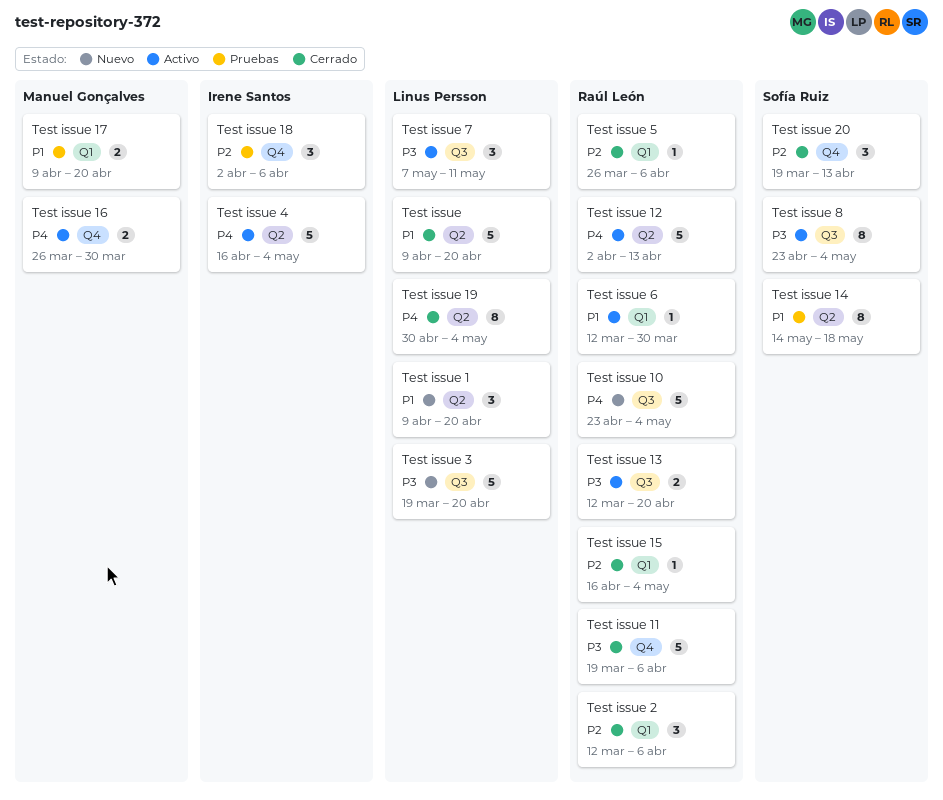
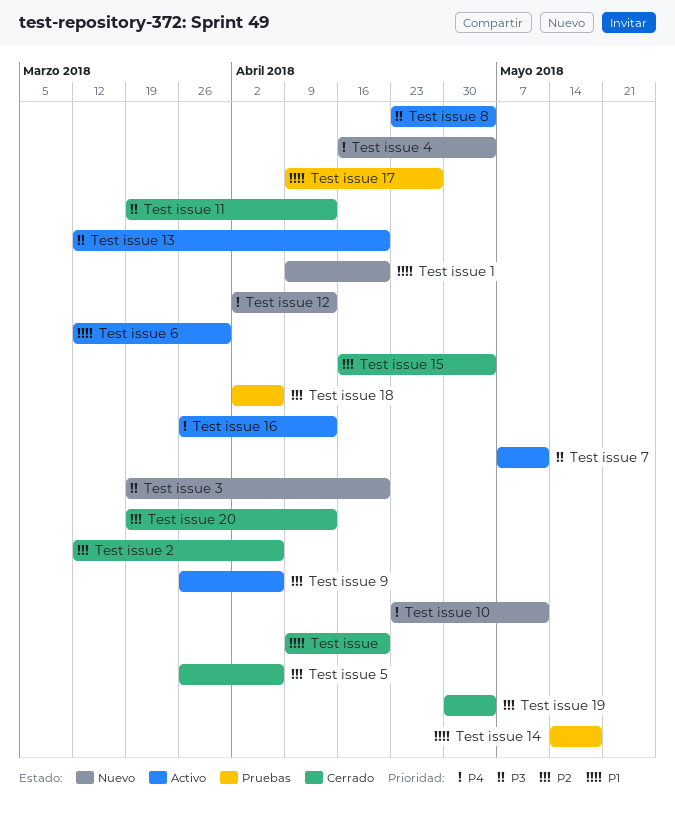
Test issue 10, due: May 4 -> May 11
Test issue 11, due: Apr 6 -> Apr 13
Test issue 12, status: Activo -> Nuevo
Test issue 16, due: Mar 30 -> Apr 13
Test issue 17, due: Apr 20 -> Apr 27
Test issue 19, priority: P4 -> P2
Test issue 4, status: Activo -> Nuevo
Test issue 9: none -> present

